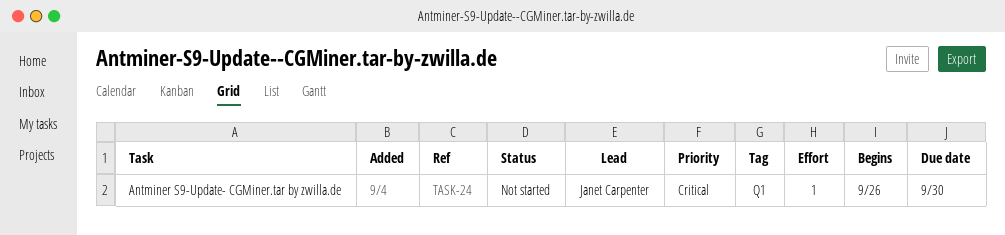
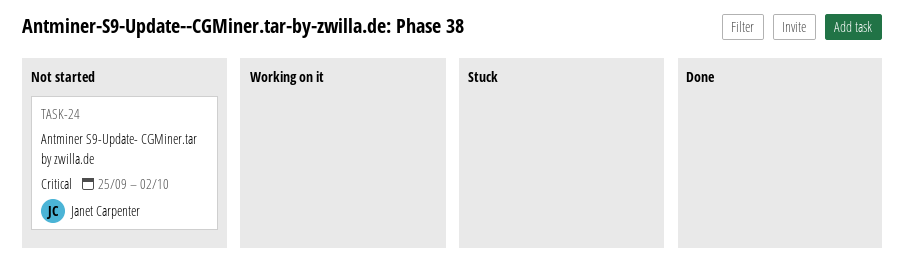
TASK-24, start: Sep 26 -> Sep 25
TASK-24, due: Sep 30 -> Oct 2

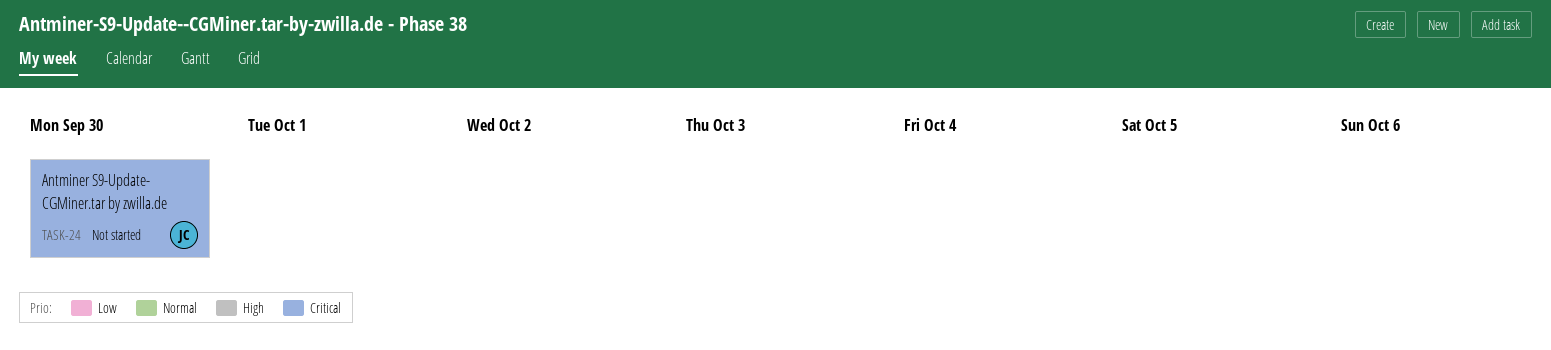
TASK-24, due: Oct 2 -> Sep 30

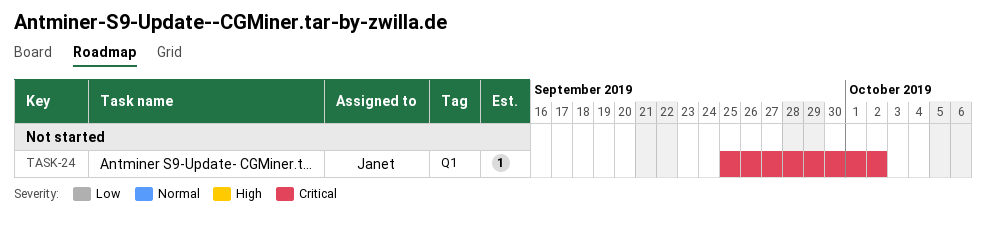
TASK-24, due: Sep 30 -> Oct 2

